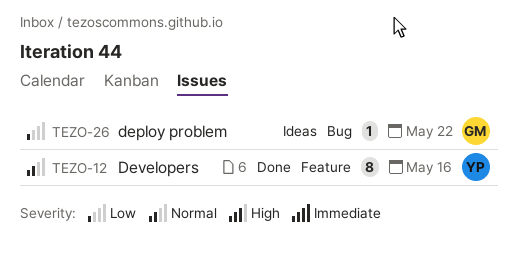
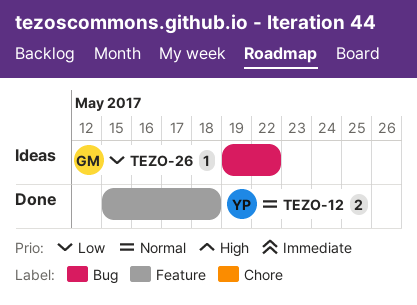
TEZO-12, estimate: 8 -> 2
TEZO-12, due: May 16 -> May 18

